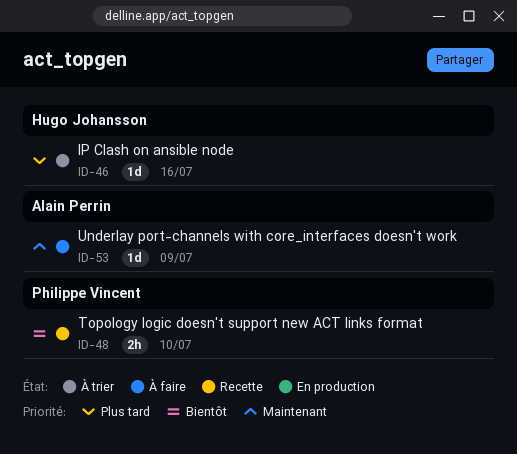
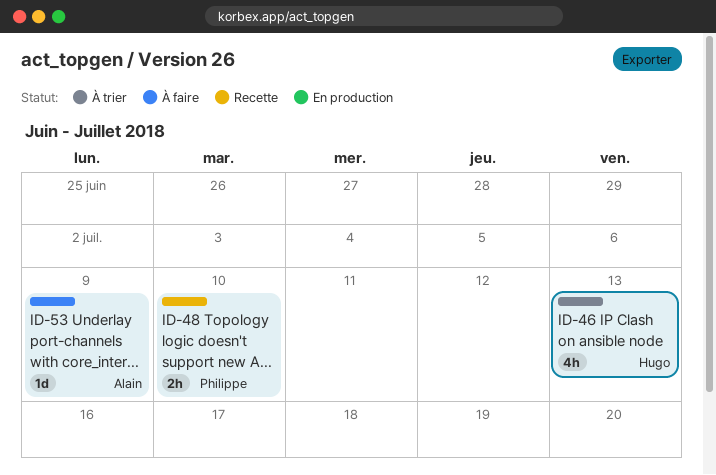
ID-46, estimate: 1d -> 4h
ID-46, due: Jul 16 -> Jul 13

